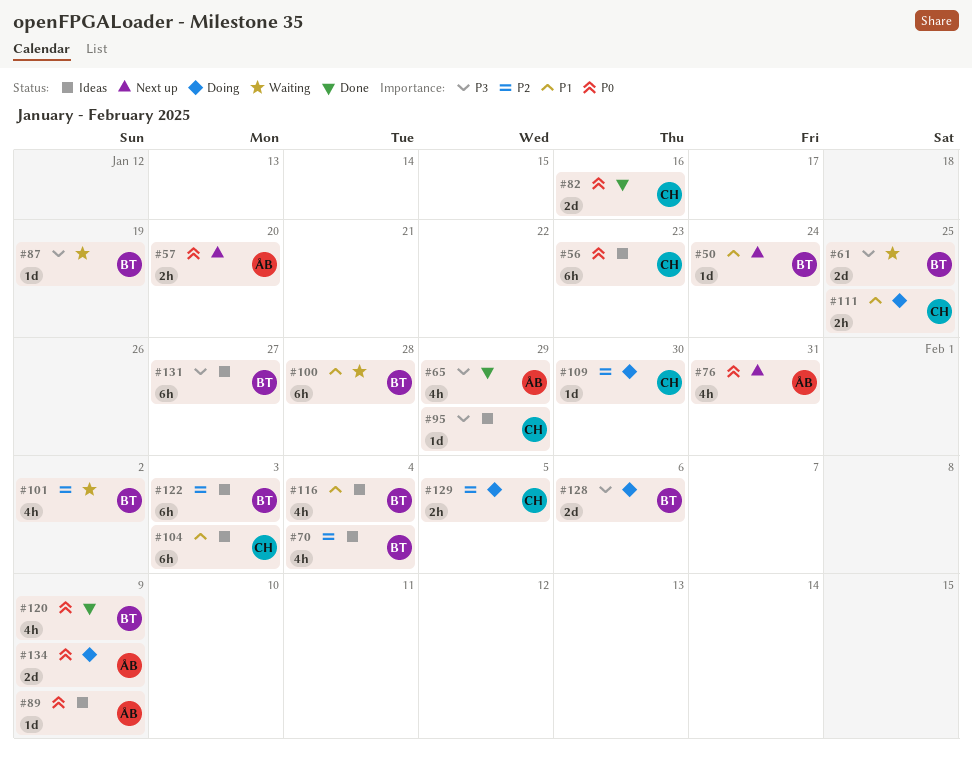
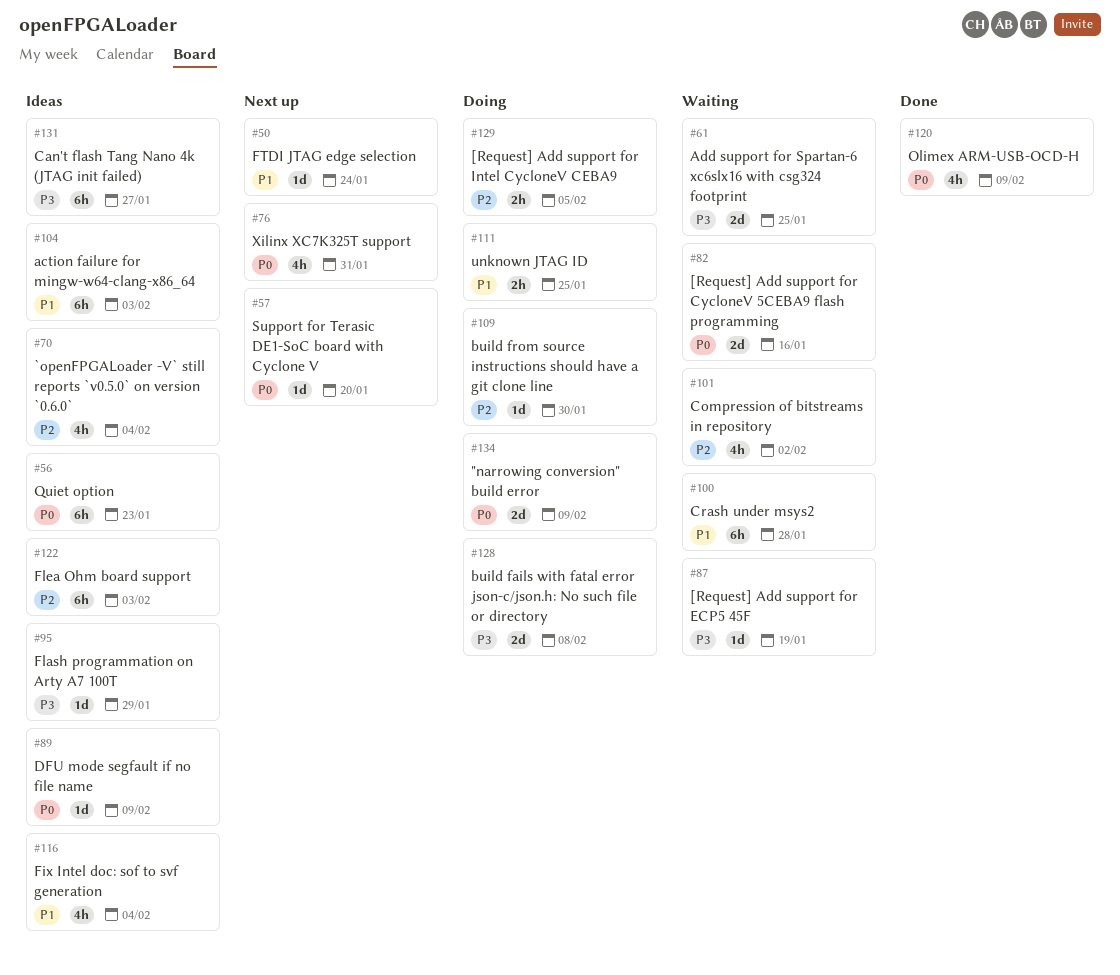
#57, estimate: 2h -> 1d
#65: present -> none
#82, status: Done -> Waiting
#128, due: Feb 6 -> Feb 8

